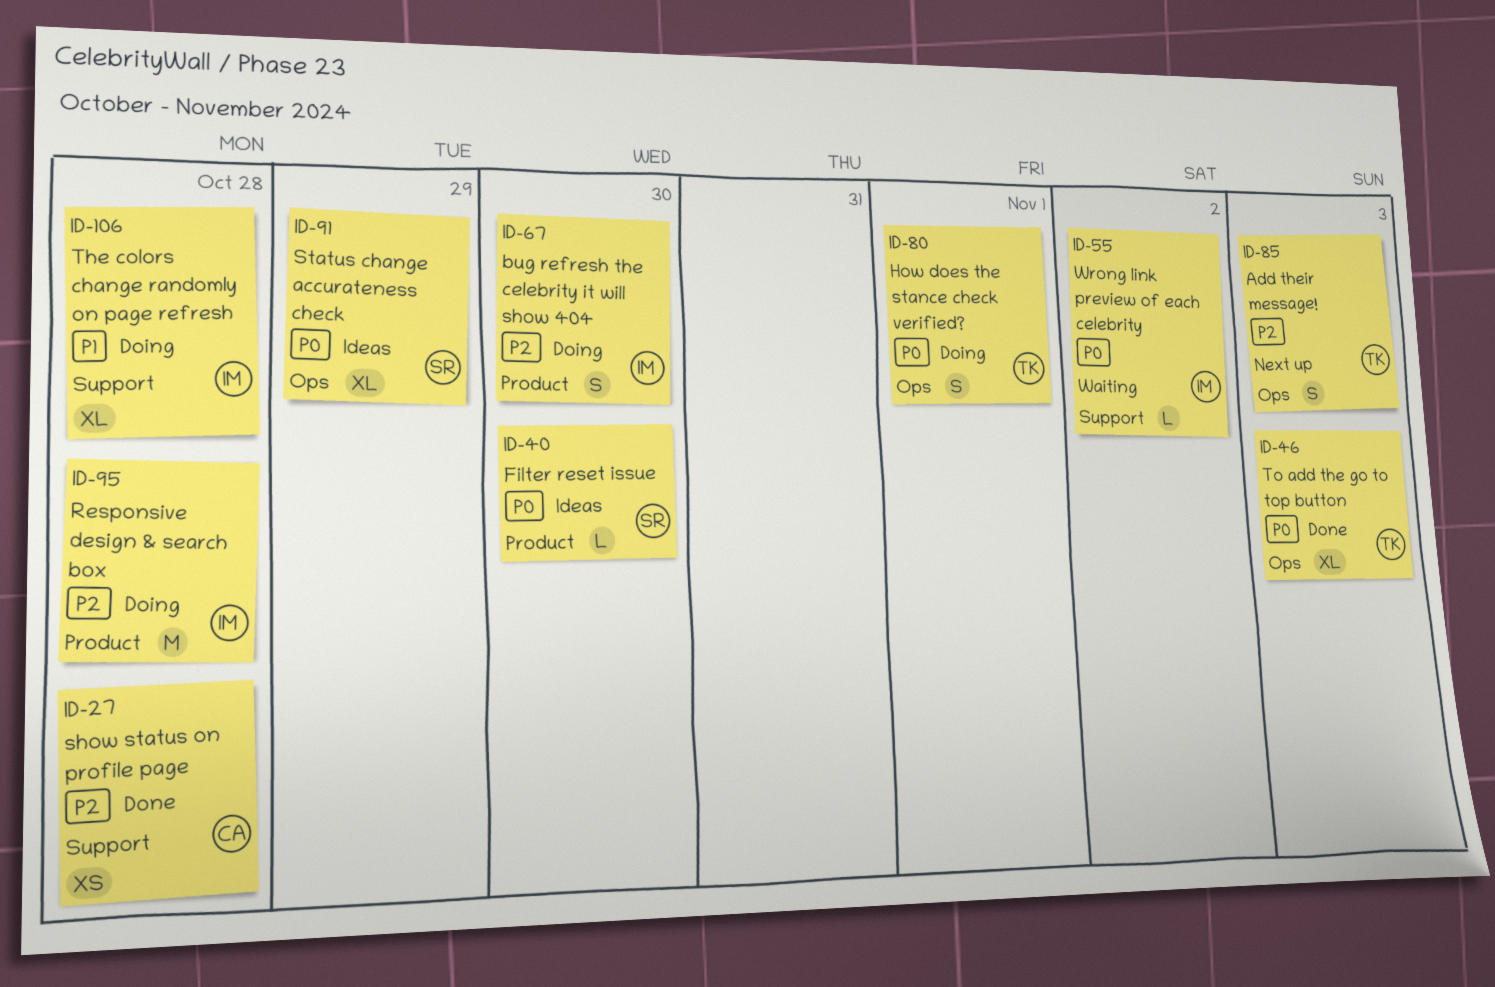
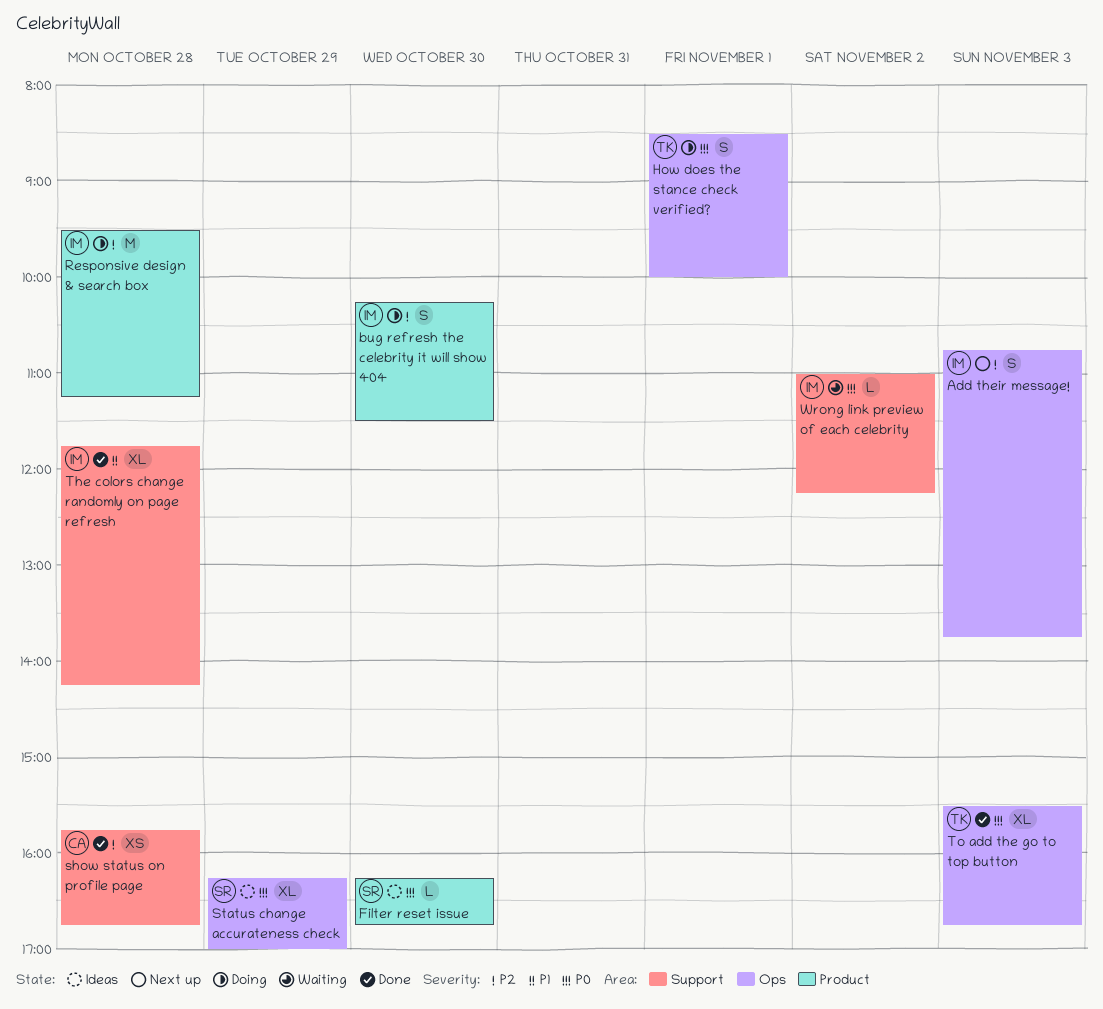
Add their message!, owner: TK -> IM
The colors change randomly on page refresh, status: Doing -> Done

